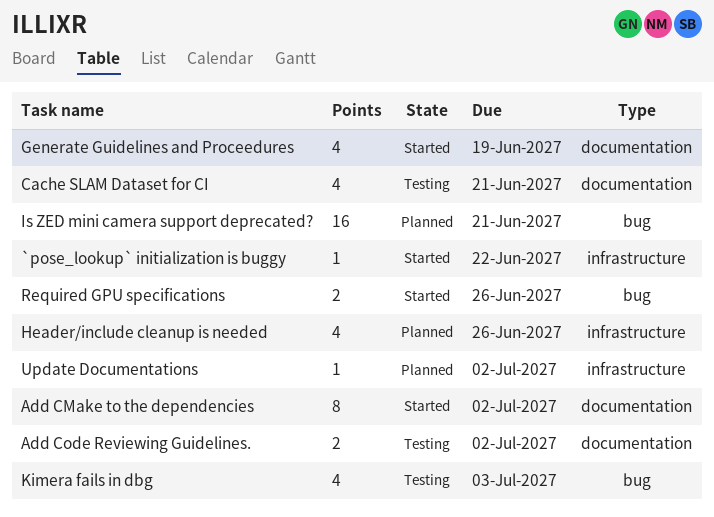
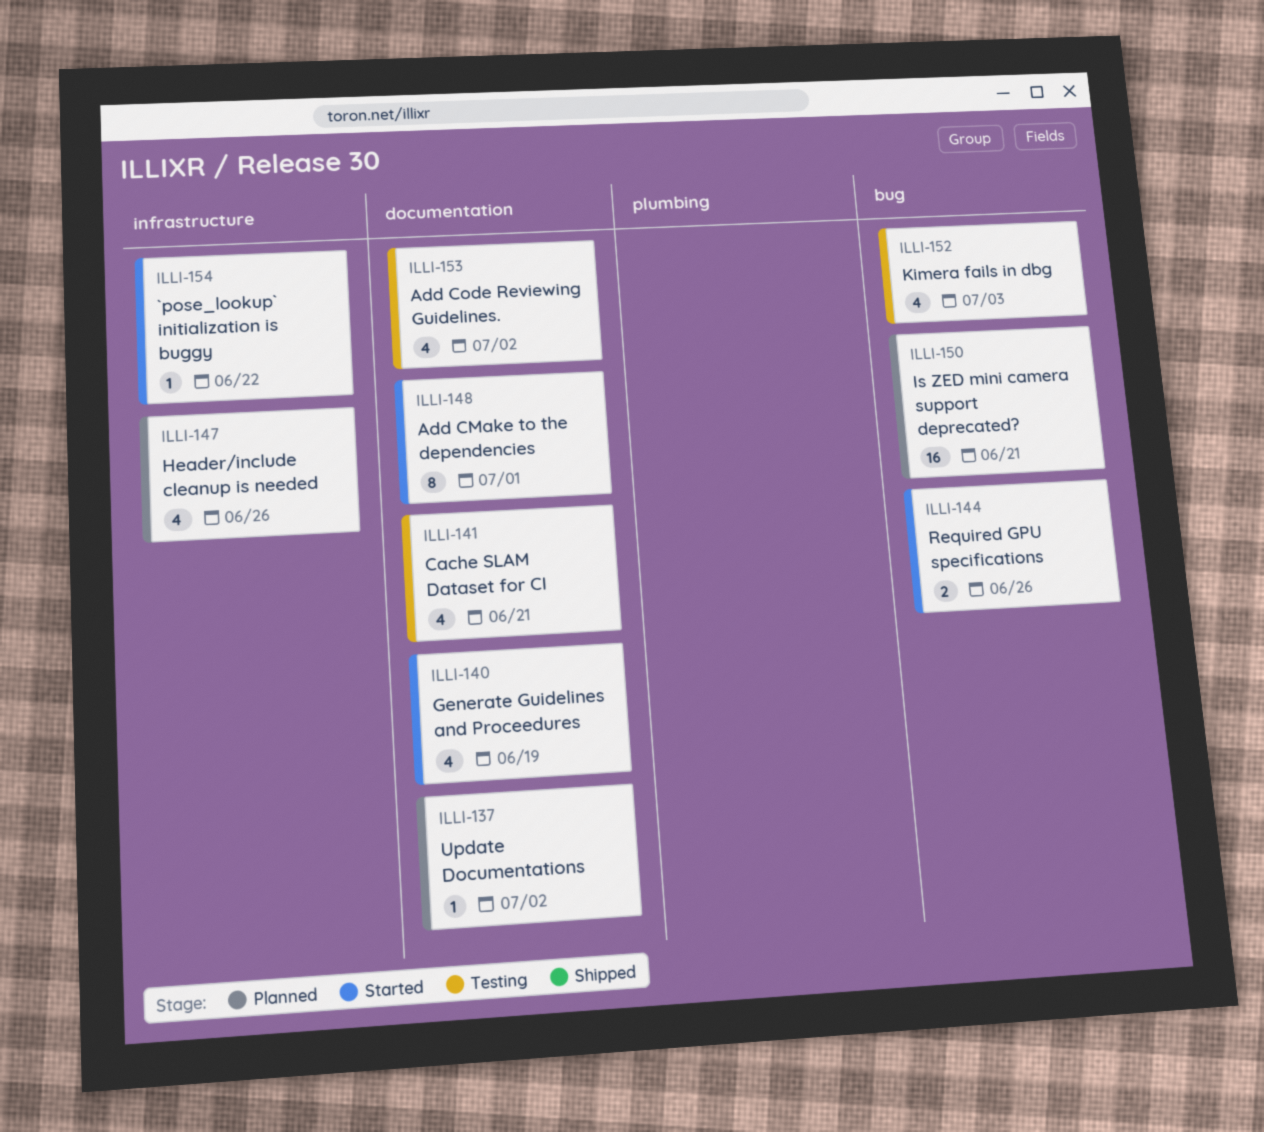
Add CMake to the dependencies, due: Jul 2 -> Jul 1
Add Code Reviewing Guidelines., estimate: 2 -> 4
Update Documentations, label: infrastructure -> documentation

